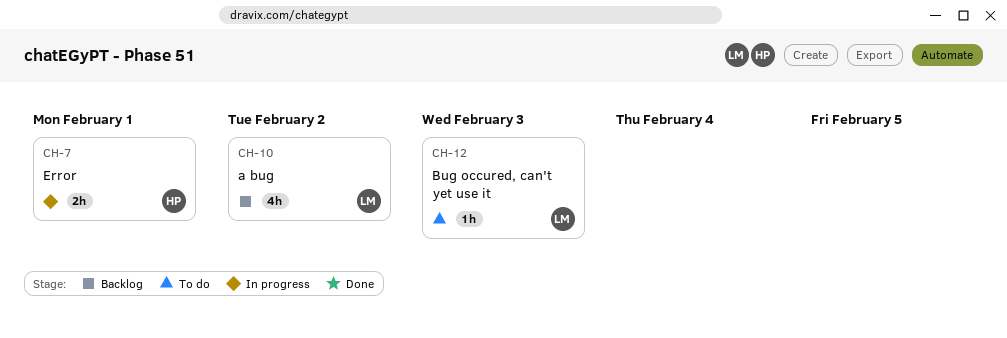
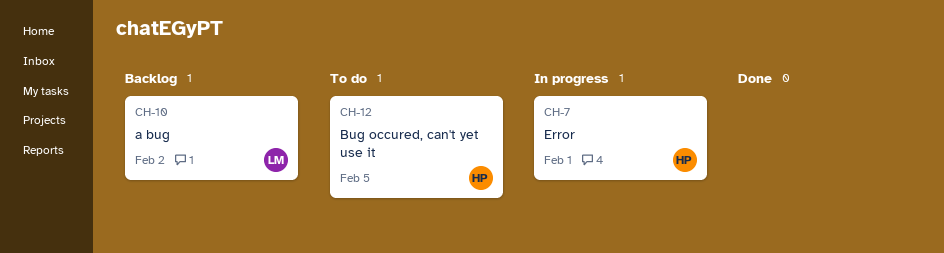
CH-12, owner: LM -> HP
CH-12, due: Feb 3 -> Feb 5

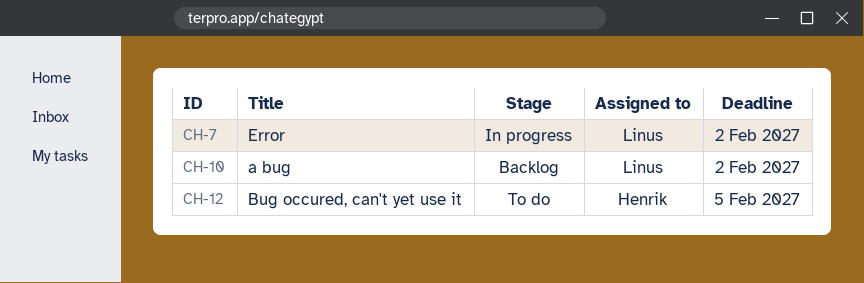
CH-7, owner: Henrik -> Linus
CH-7, due: Feb 1 -> Feb 2

